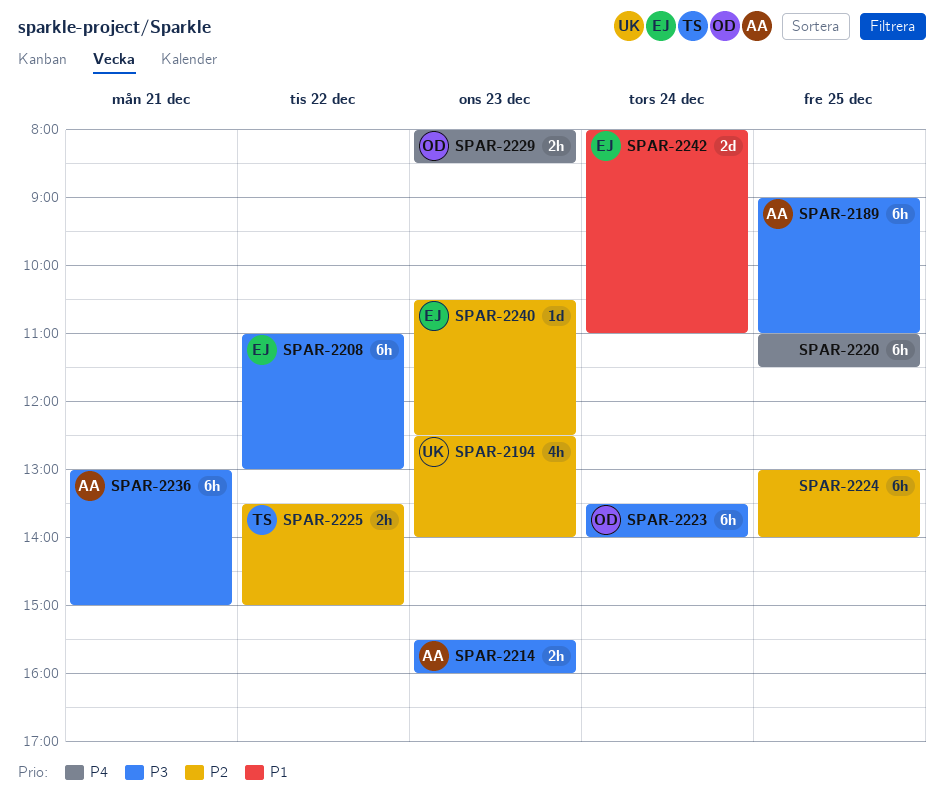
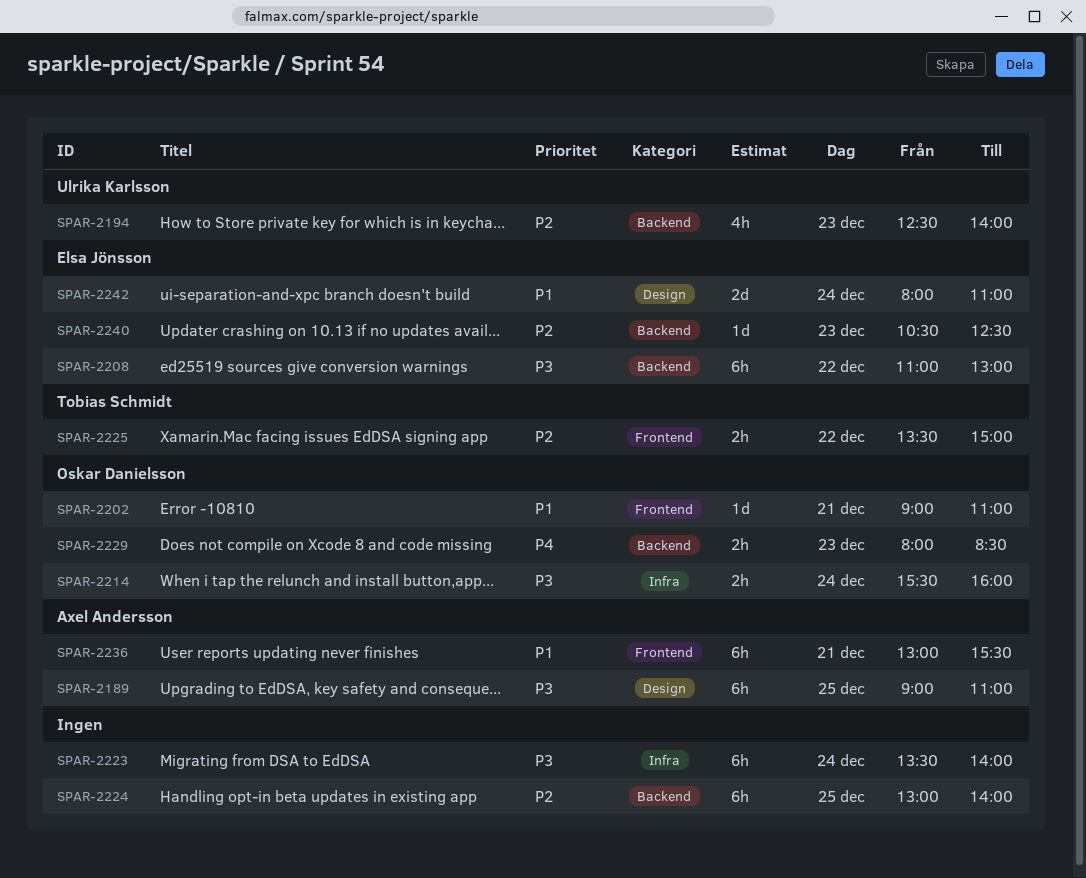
SPAR-2202: none -> present
SPAR-2214, owner: Axel Andersson -> Oskar Danielsson
SPAR-2214, day: Dec 23 -> Dec 24
SPAR-2220: present -> none
SPAR-2223, owner: Oskar Danielsson -> none
SPAR-2236, priority: P3 -> P1
SPAR-2236, ends: 15:00 -> 15:30

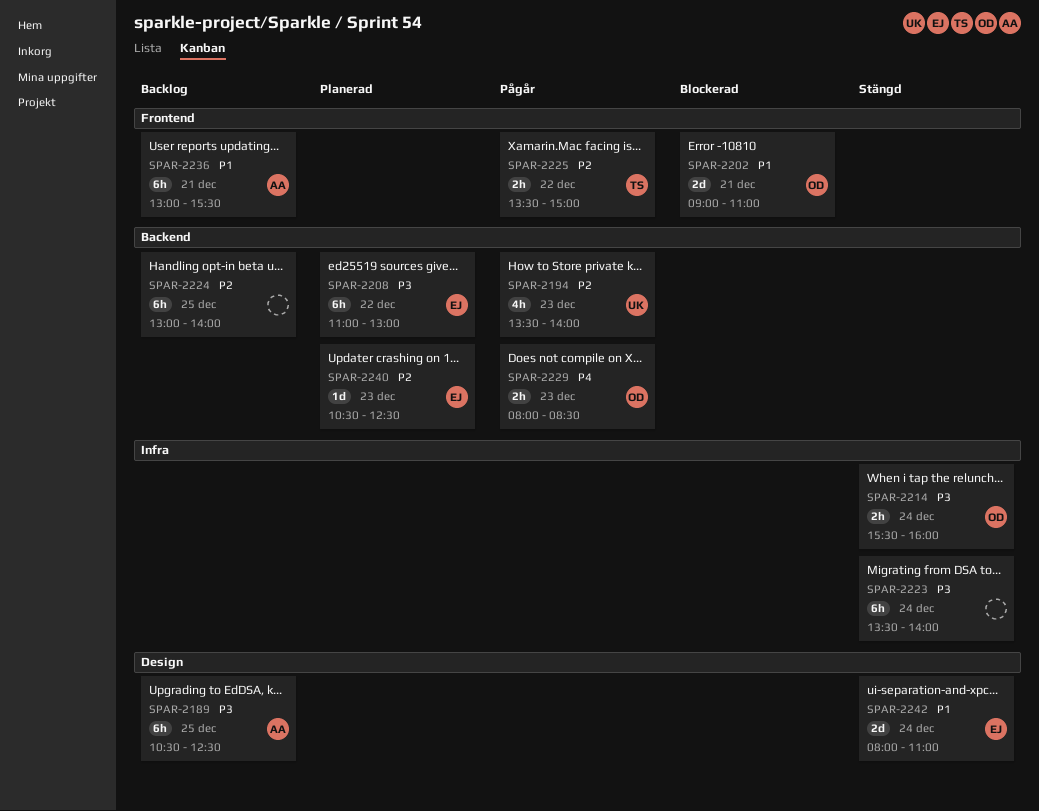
SPAR-2189, begins: 09:00 -> 10:30
SPAR-2189, ends: 11:00 -> 12:30
SPAR-2194, begins: 12:30 -> 13:30
SPAR-2202, estimate: 1d -> 2d

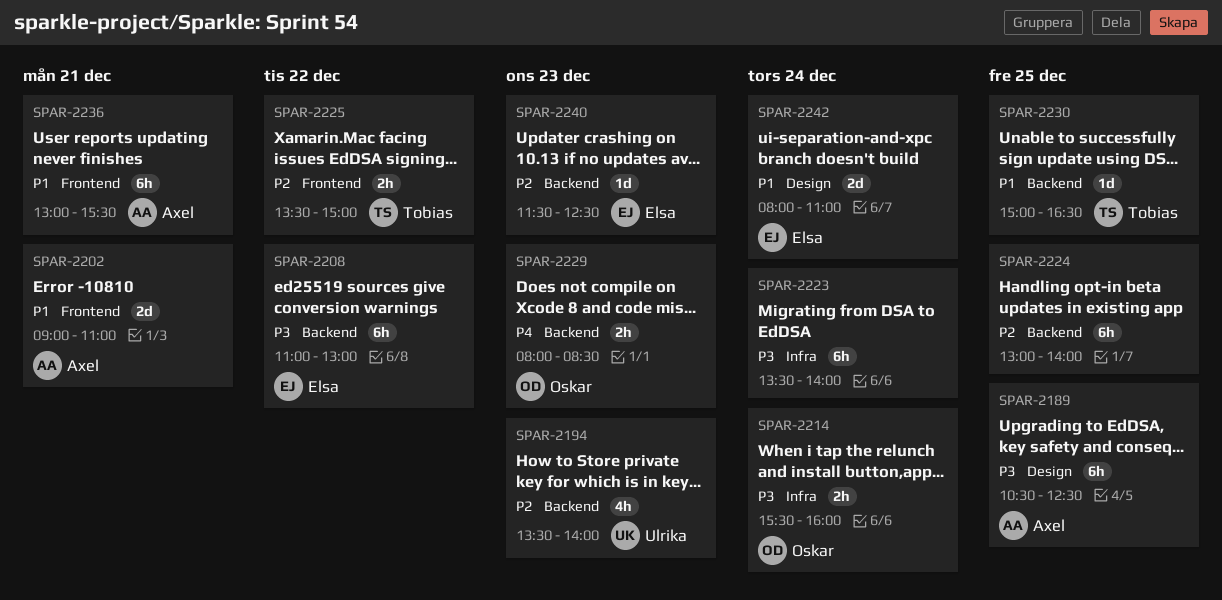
SPAR-2202, owner: Oskar -> Axel
SPAR-2230: none -> present
SPAR-2240, begins: 10:30 -> 11:30

